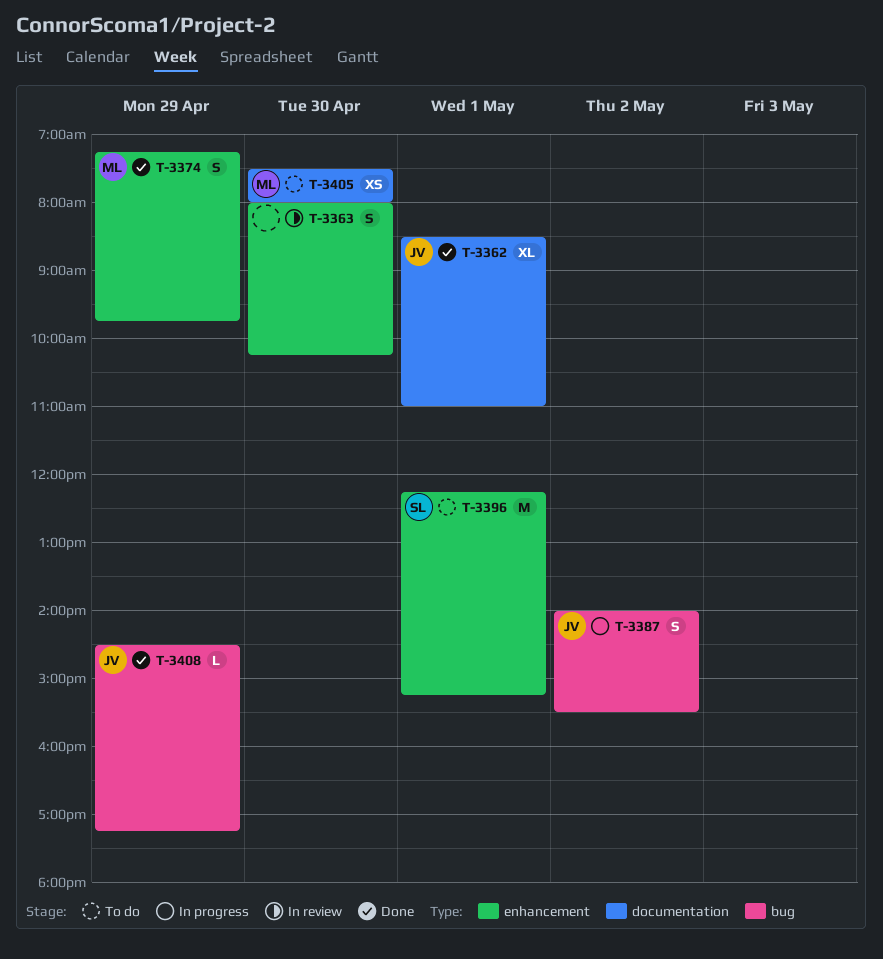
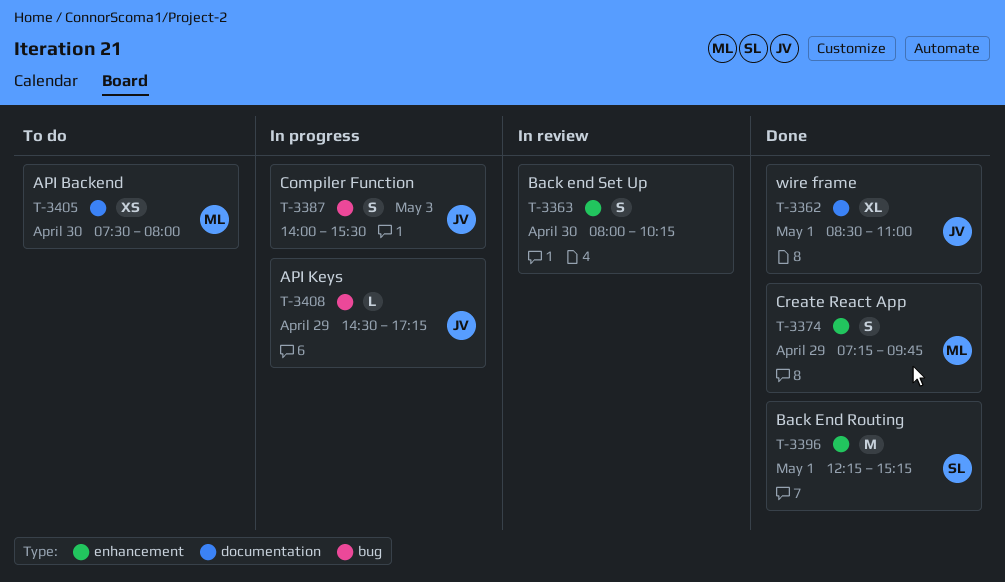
T-3387, day: May 2 -> May 3
T-3396, status: To do -> Done
T-3408, status: Done -> In progress

